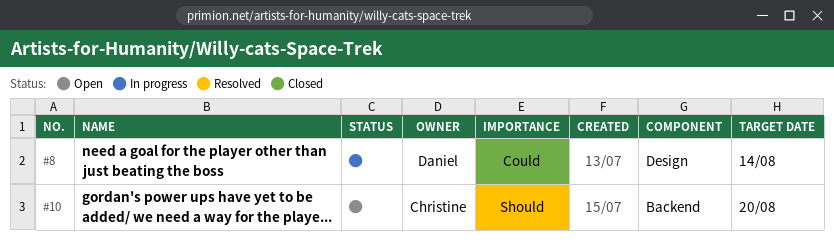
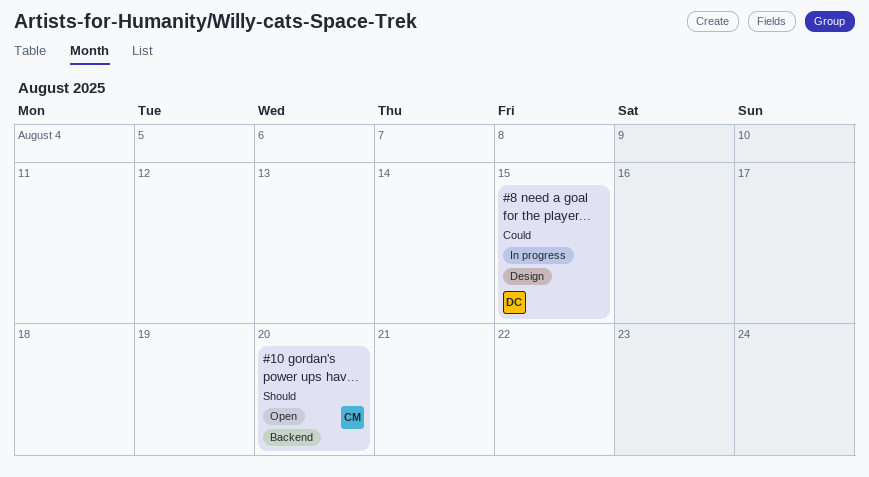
#8, due: Aug 14 -> Aug 15

